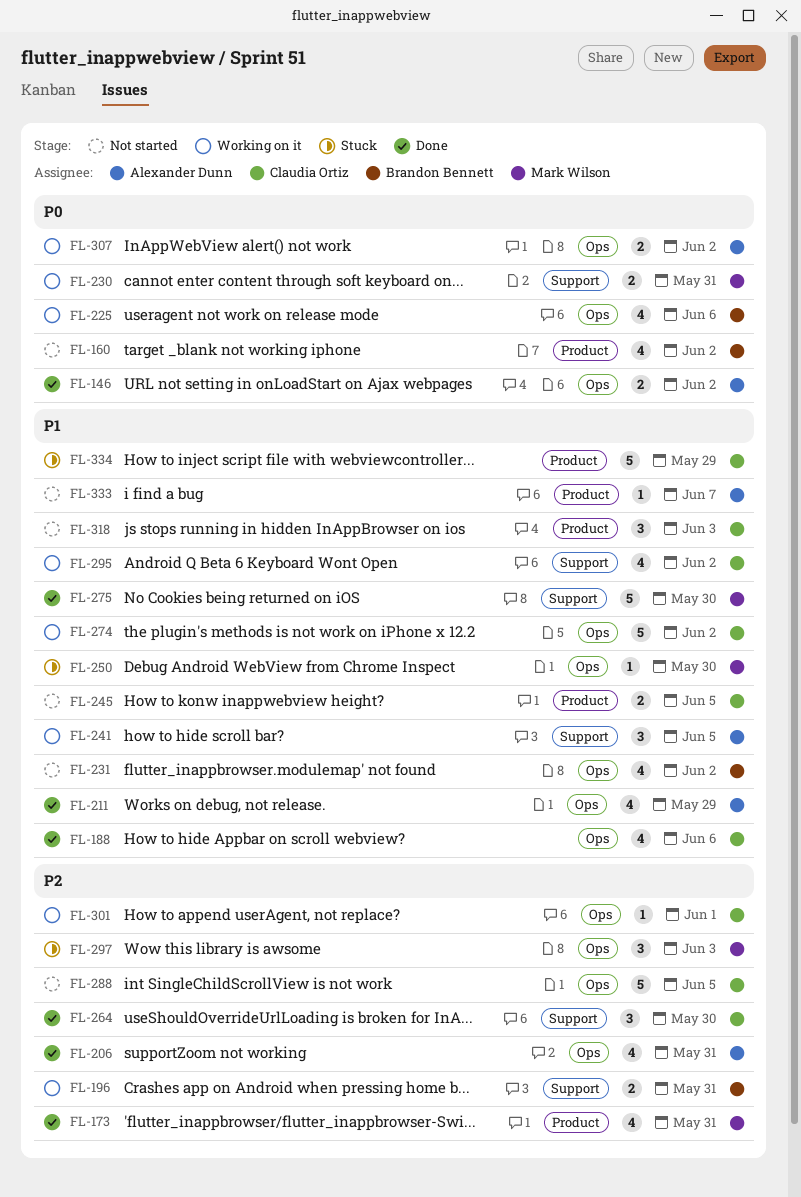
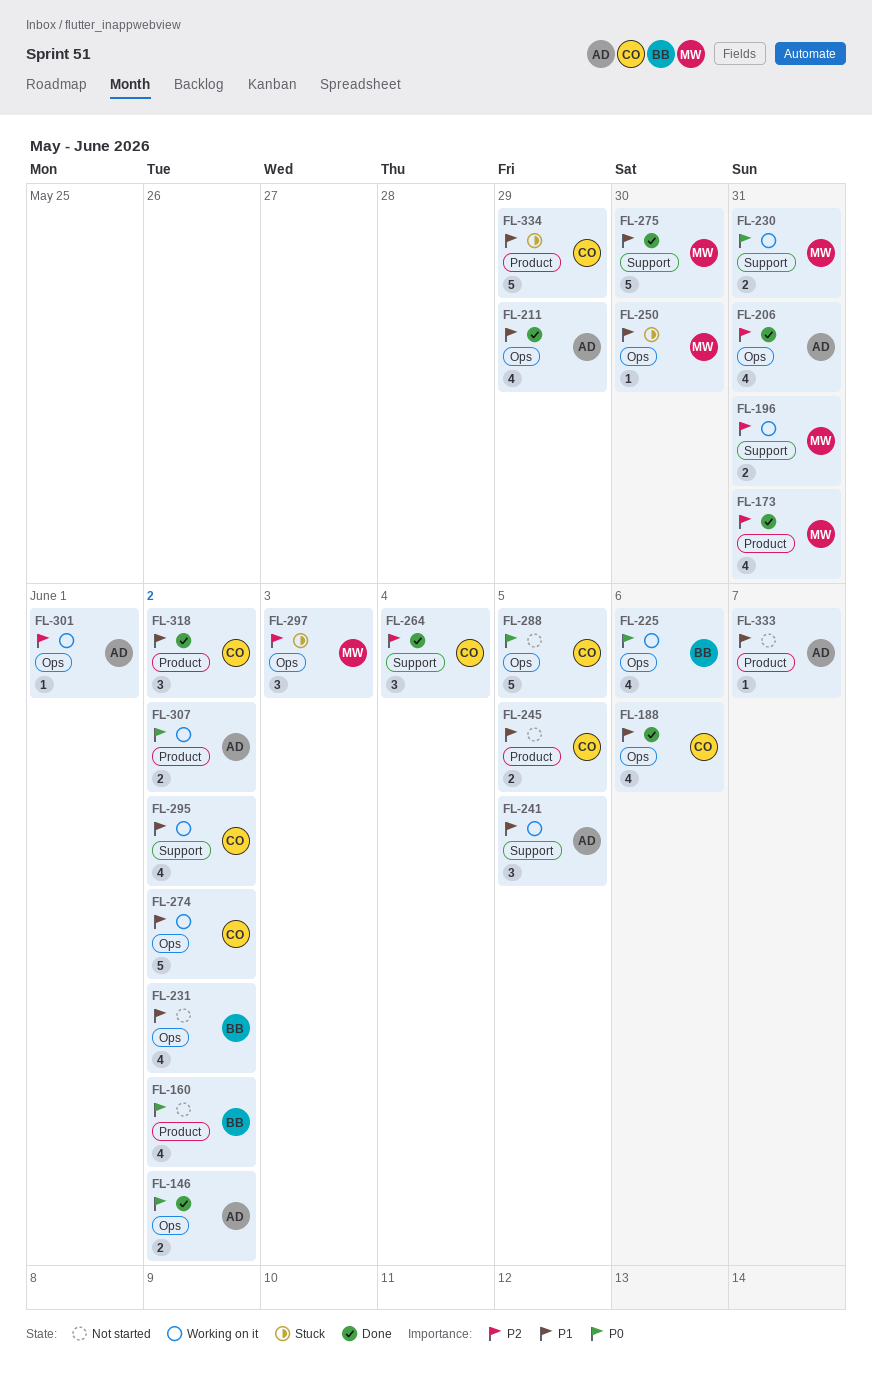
FL-196, owner: Brandon Bennett -> Mark Wilson
FL-264, due: May 30 -> Jun 4
FL-288, priority: P2 -> P0
FL-301, owner: Claudia Ortiz -> Alexander Dunn
FL-307, label: Ops -> Product
FL-318, status: Not started -> Done
FL-318, due: Jun 3 -> Jun 2

